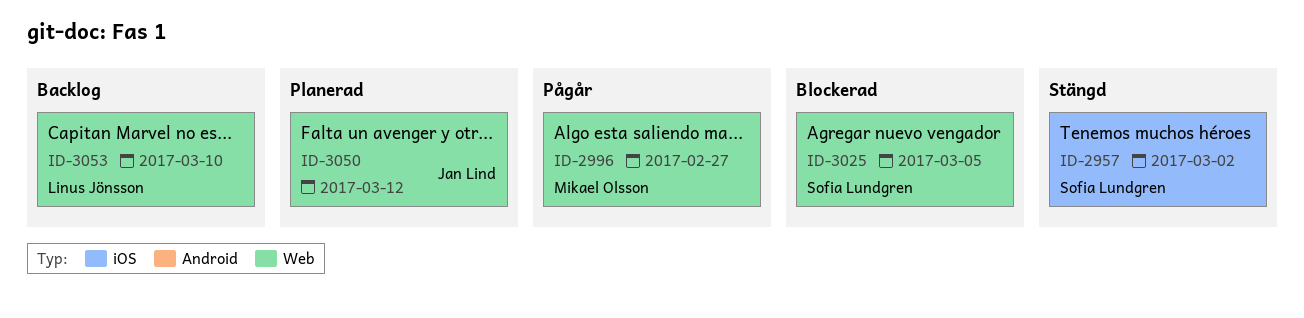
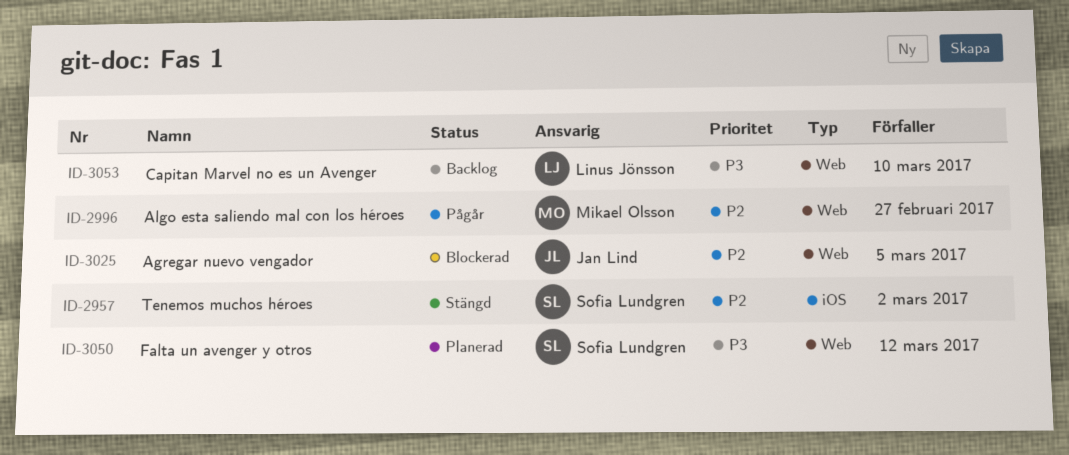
ID-3025, owner: Sofia Lundgren -> Jan Lind
ID-3050, owner: Jan Lind -> Sofia Lundgren

